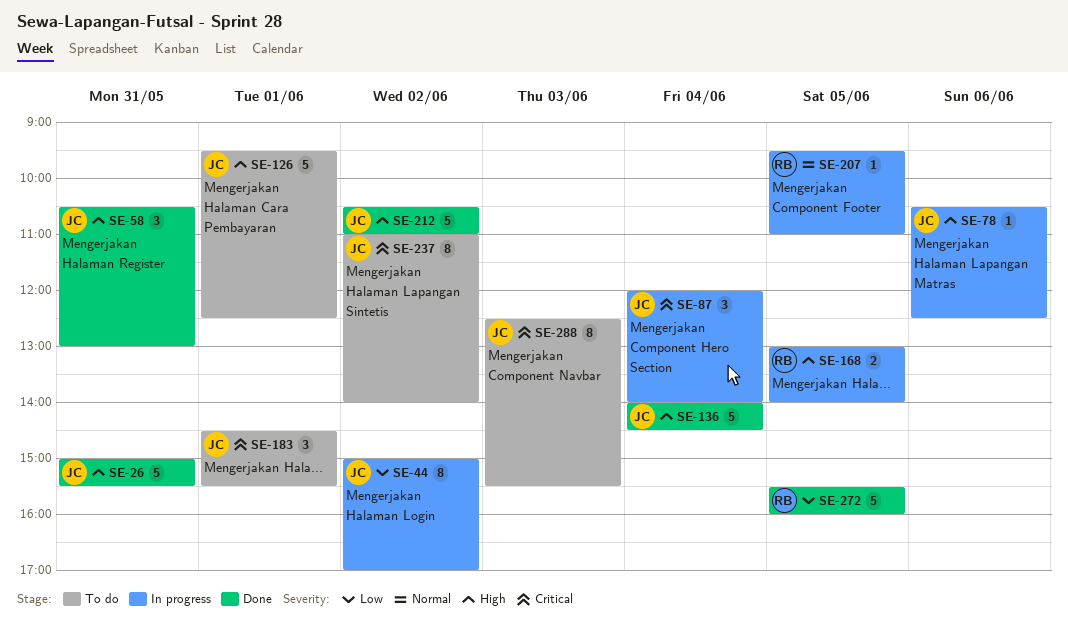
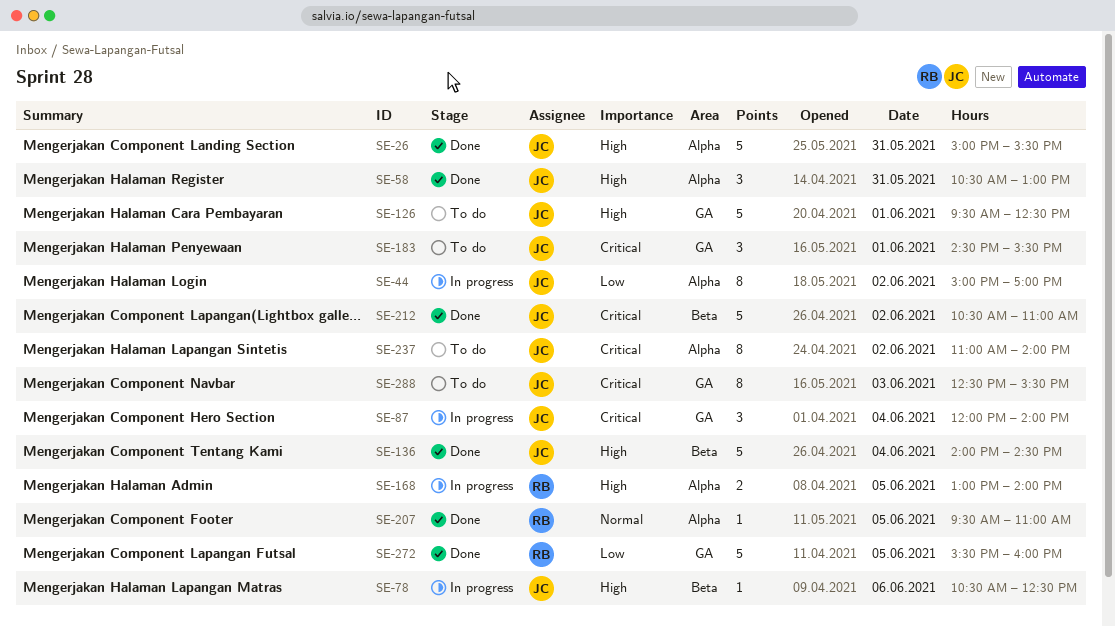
SE-207, status: In progress -> Done
SE-212, priority: High -> Critical

